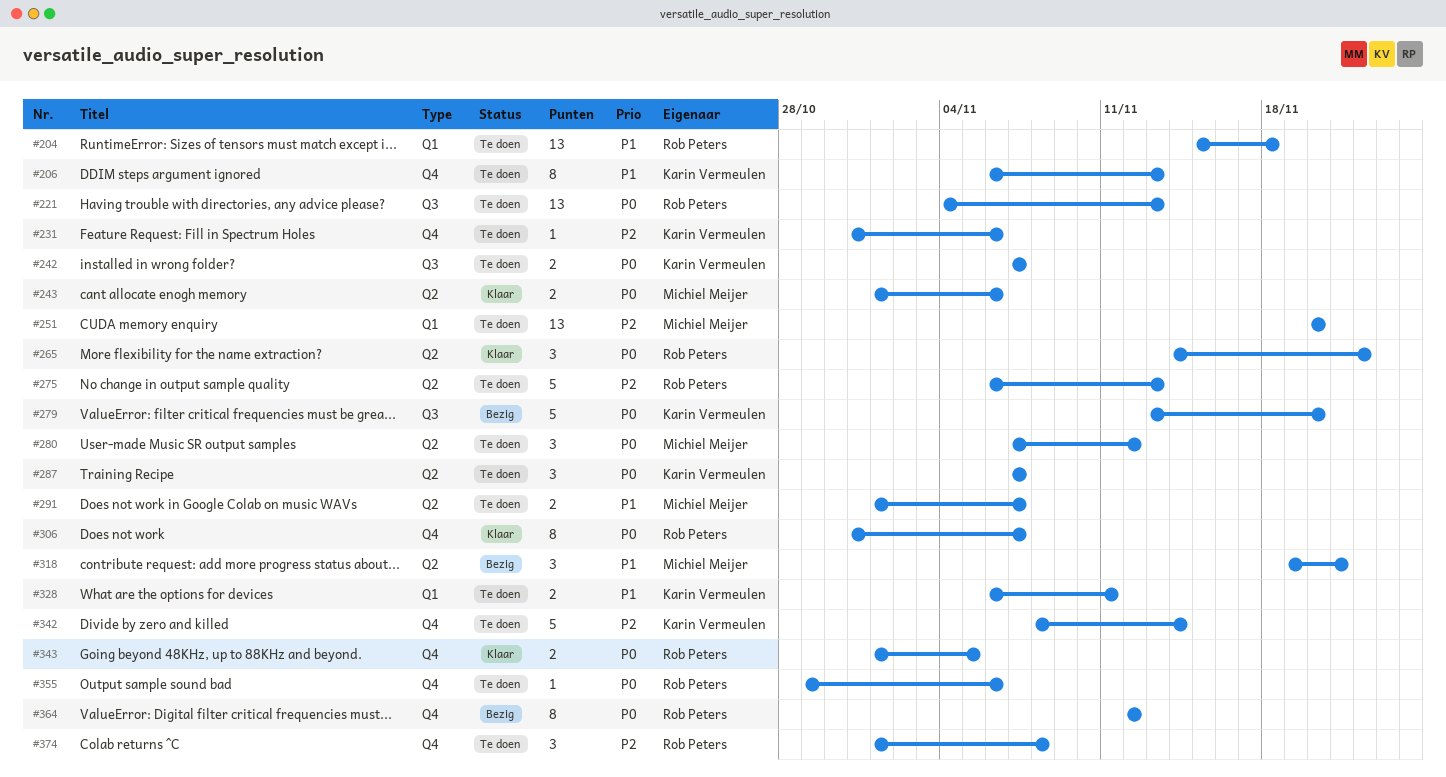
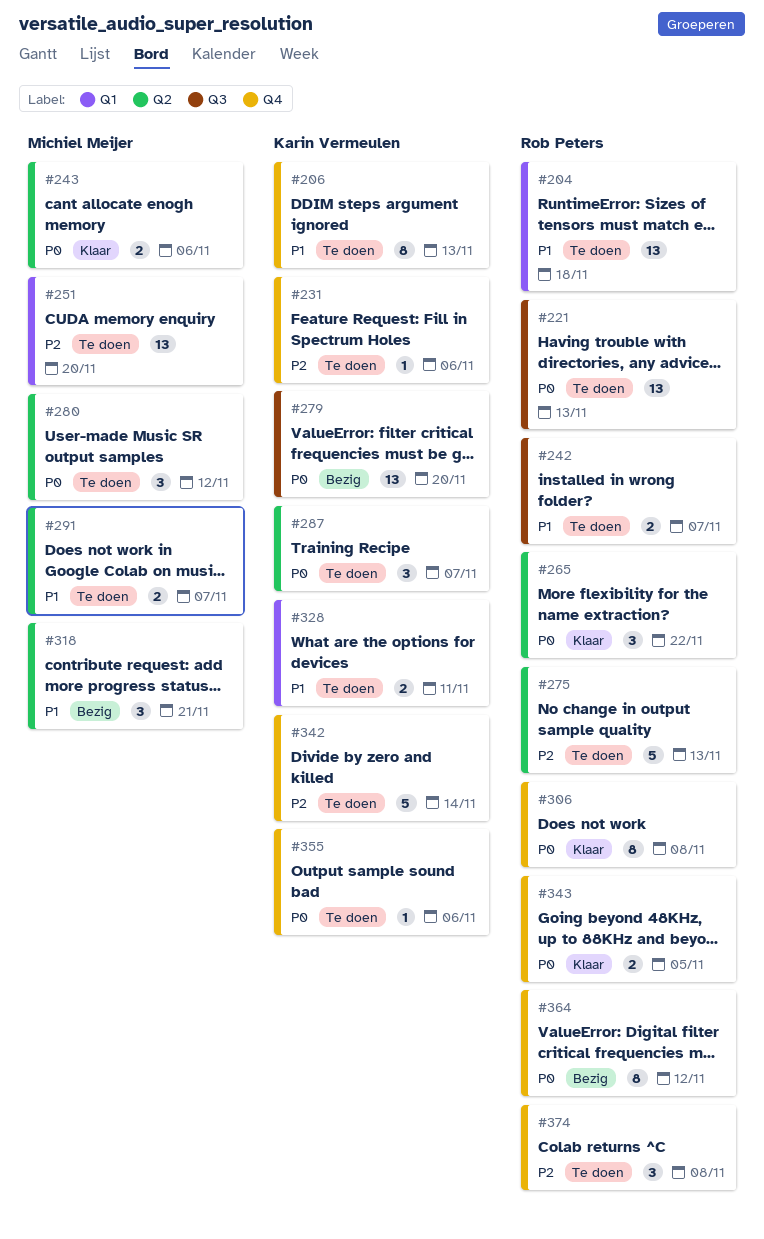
#242, owner: Karin Vermeulen -> Rob Peters
#242, priority: P0 -> P1
#279, estimate: 5 -> 13
#306, due: Nov 7 -> Nov 8
#355, owner: Rob Peters -> Karin Vermeulen

